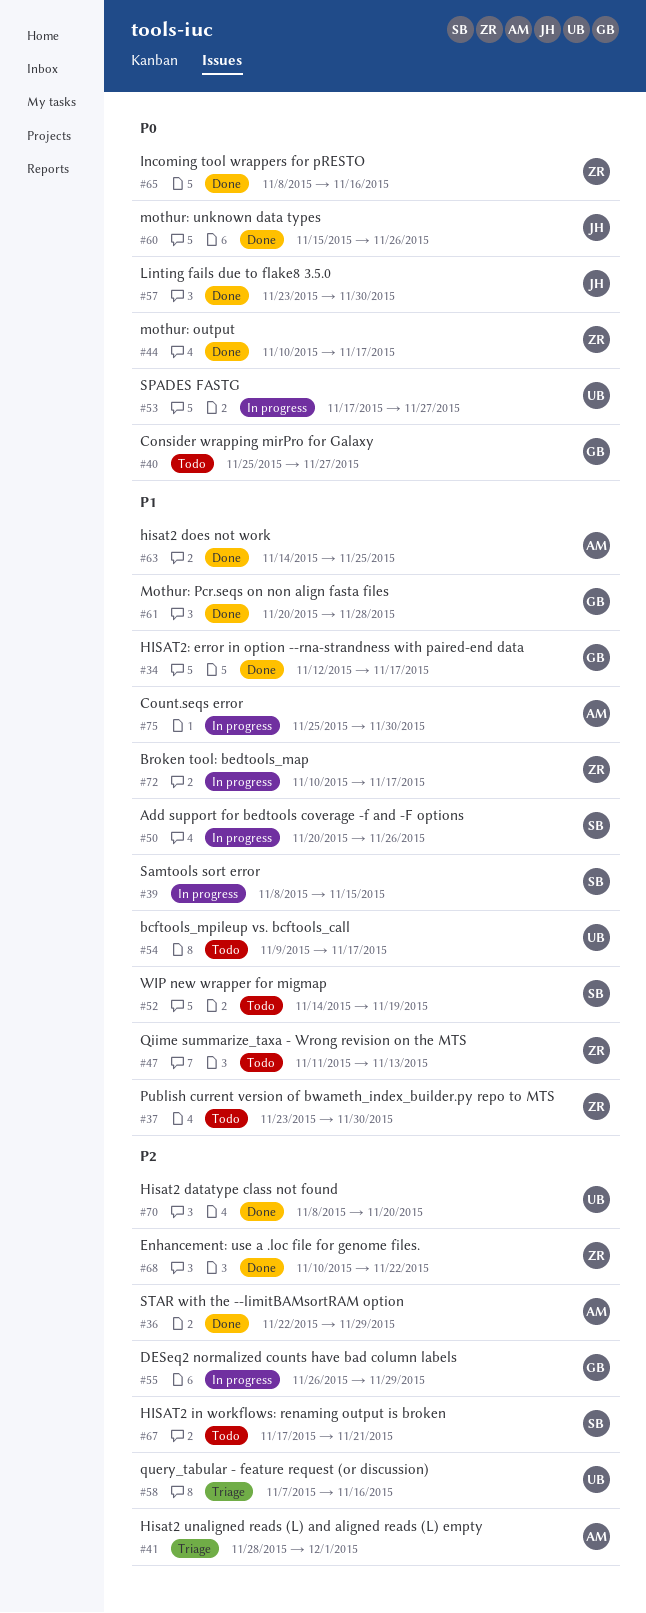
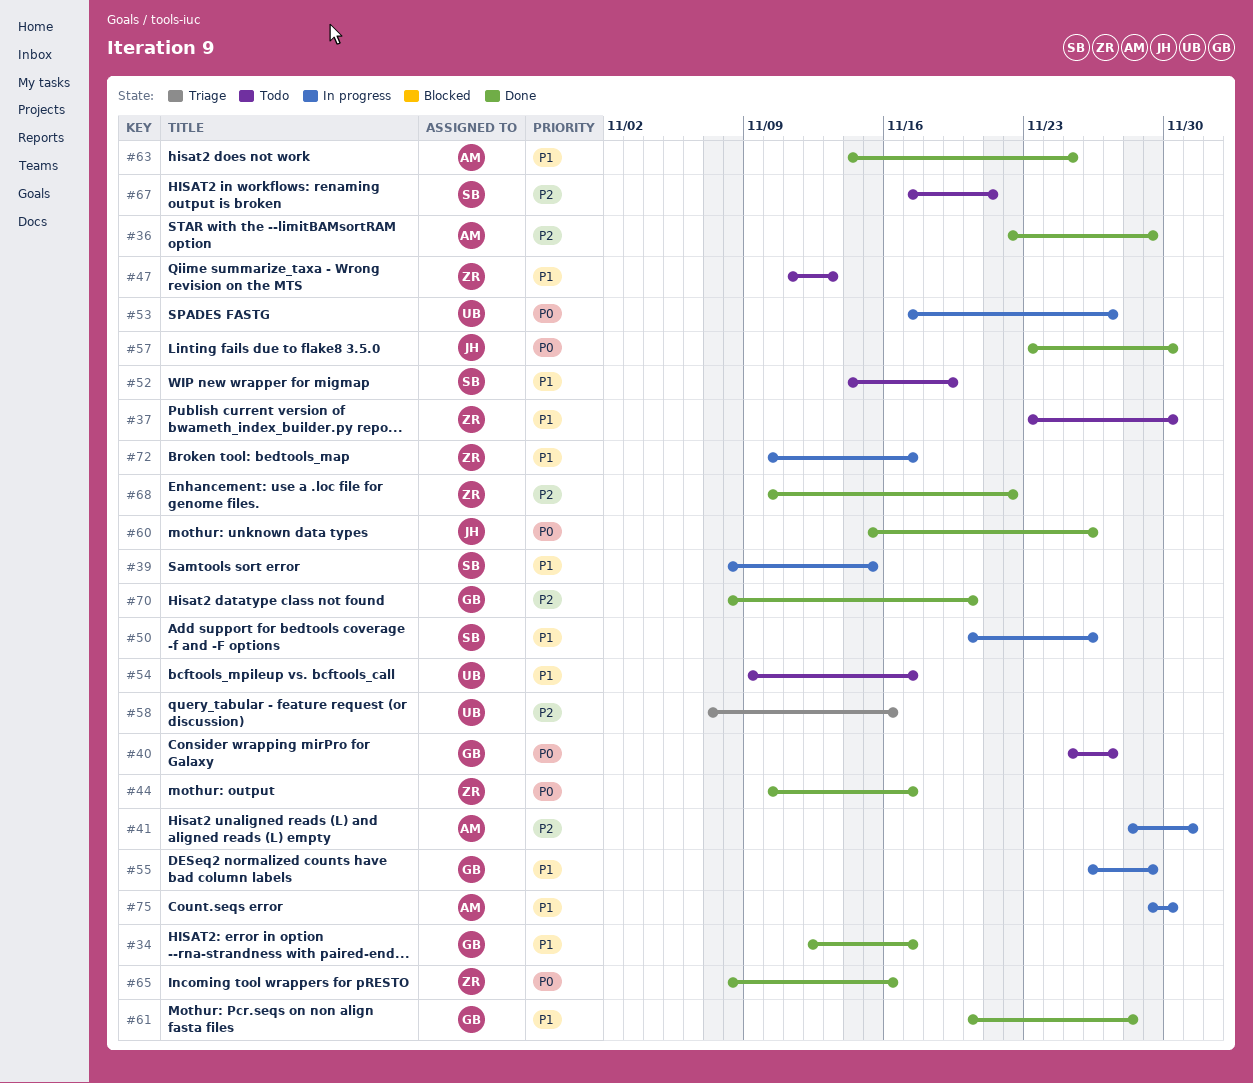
#41, status: Triage -> In progress
#55, priority: P2 -> P1
#70, owner: UB -> GB
#75, start: Nov 25 -> Nov 29

